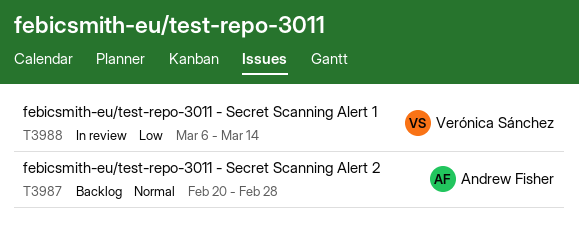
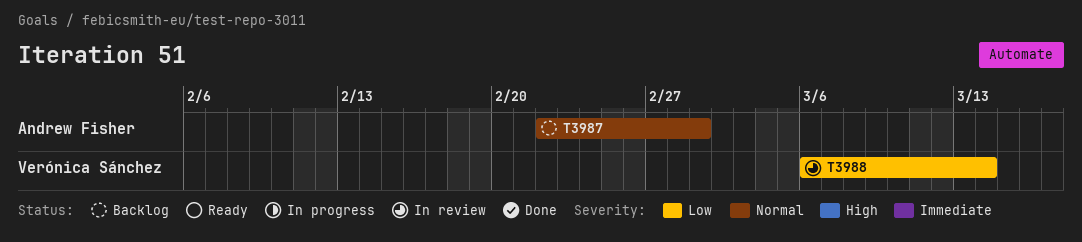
T3987, start: Feb 20 -> Feb 22
T3987, due: Feb 28 -> Mar 1

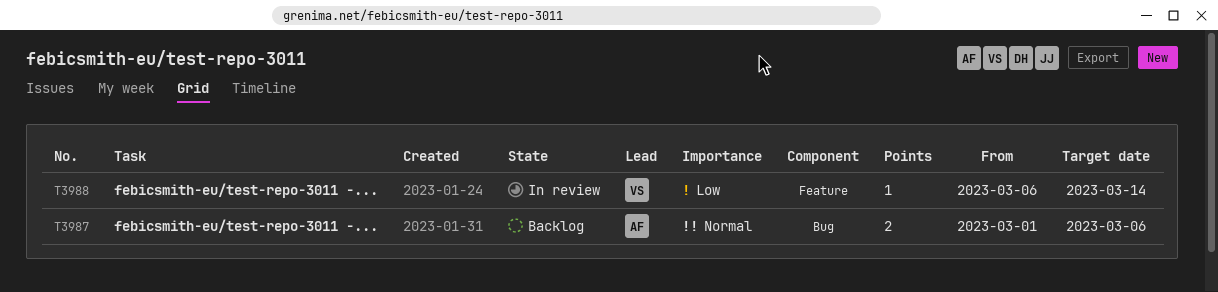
T3987, start: Feb 22 -> Mar 1
T3987, due: Mar 1 -> Mar 6

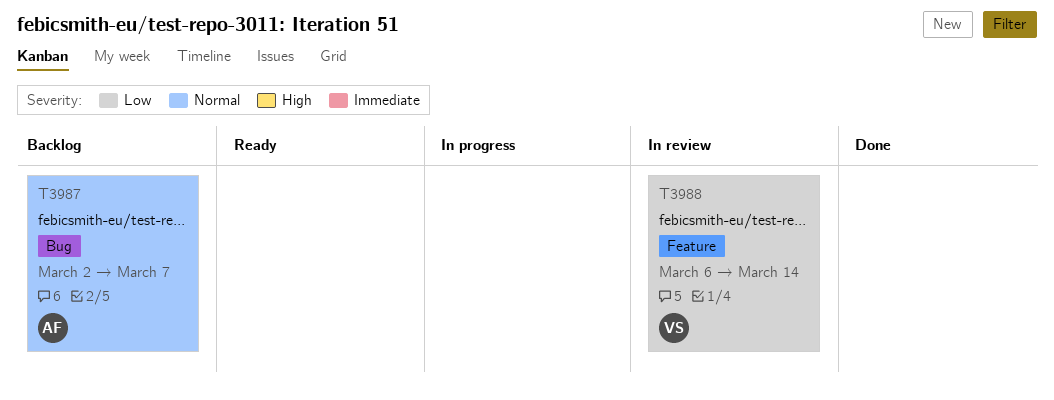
T3987, start: Mar 1 -> Mar 2
T3987, due: Mar 6 -> Mar 7

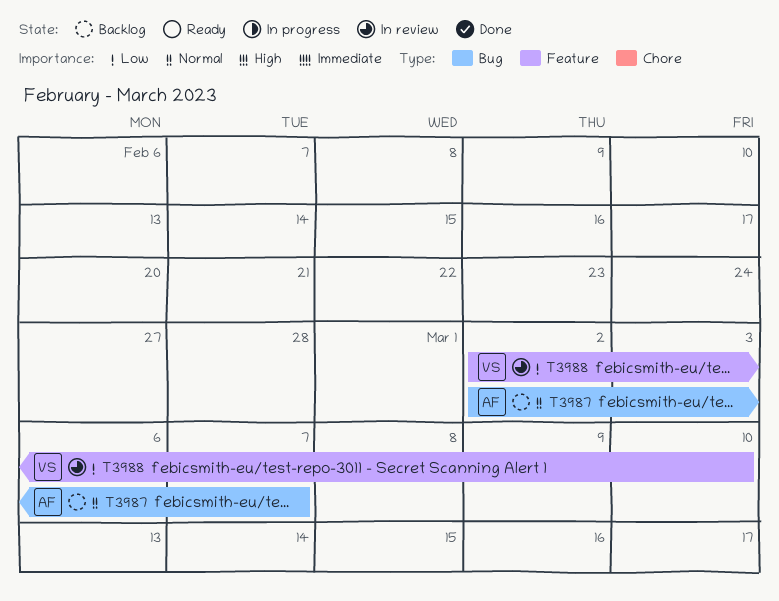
T3988, start: Mar 6 -> Mar 2
T3988, due: Mar 14 -> Mar 10

